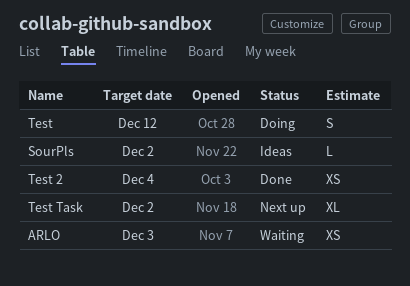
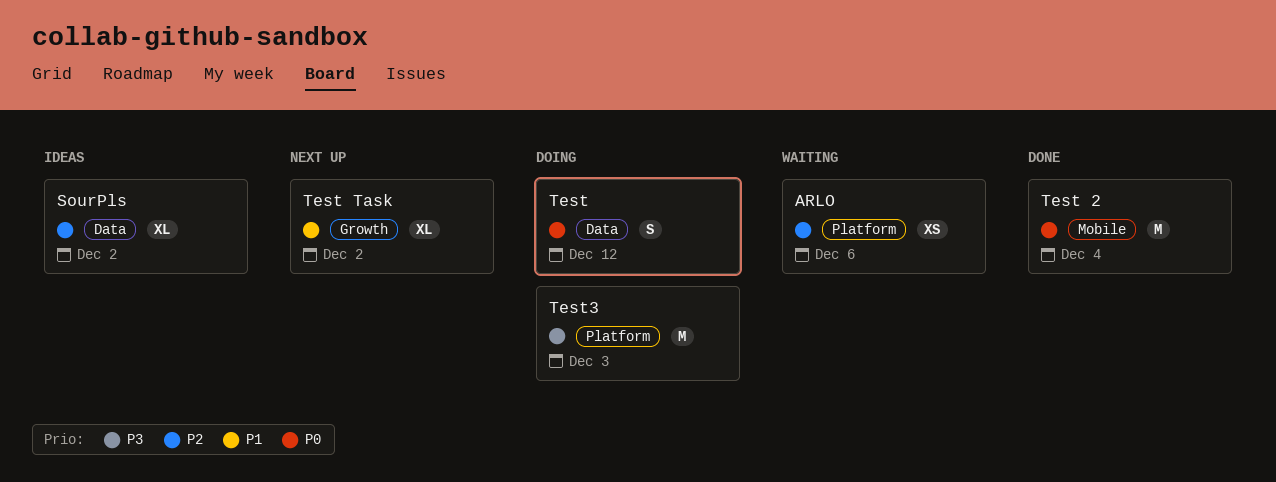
ARLO, due: Dec 3 -> Dec 6
SourPls, estimate: L -> XL
Test 2, estimate: XS -> M
Test3: none -> present

